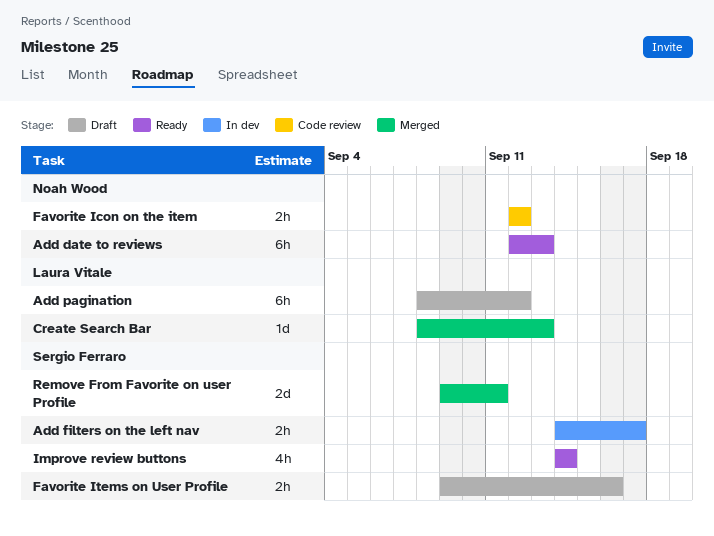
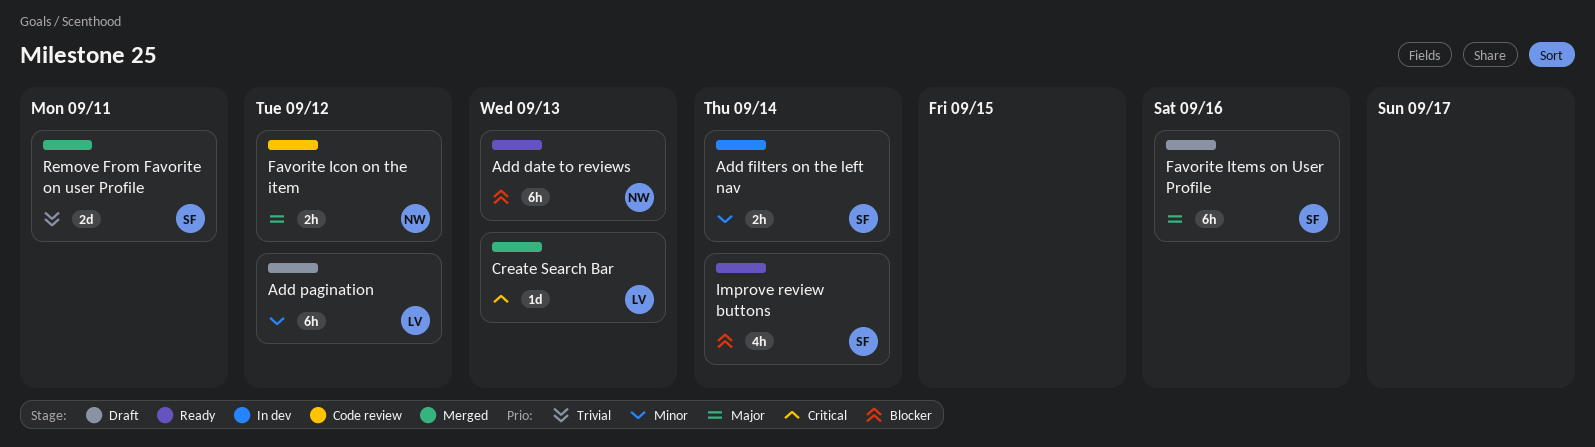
Add filters on the left nav, due: Sep 17 -> Sep 14
Favorite Items on User Profile, estimate: 2h -> 6h

